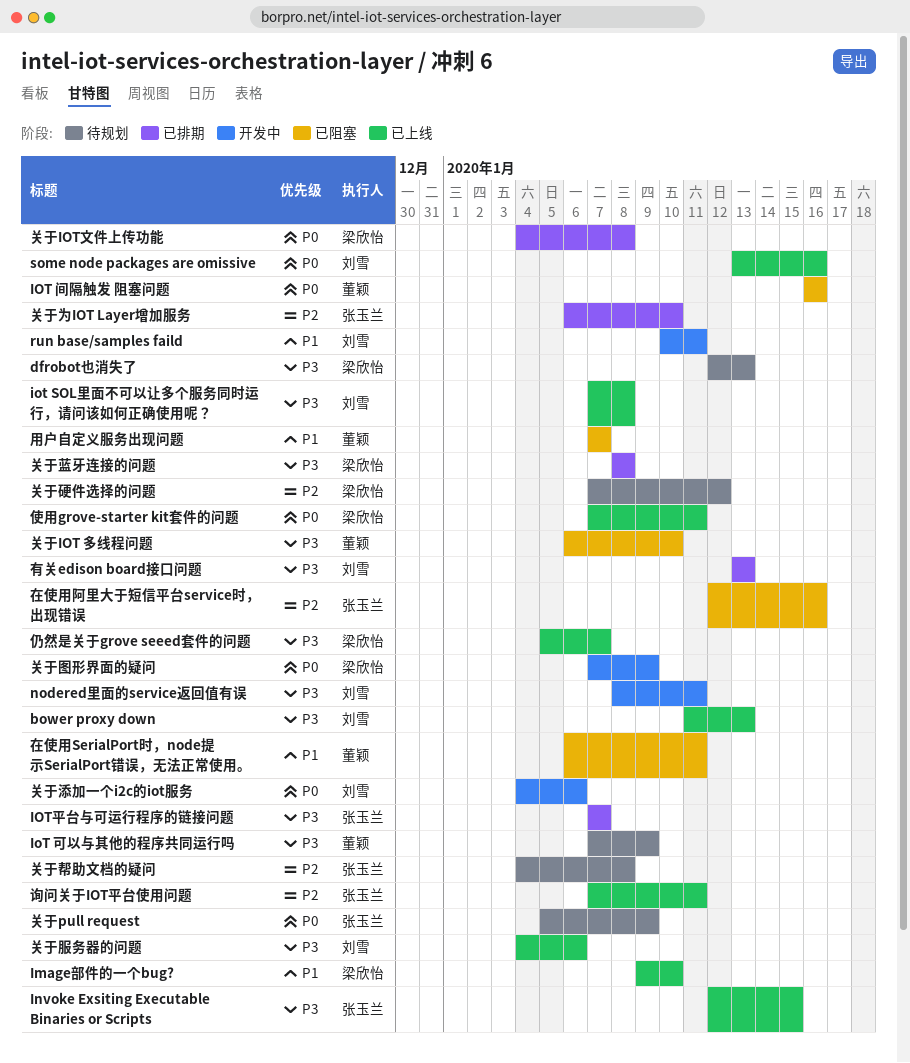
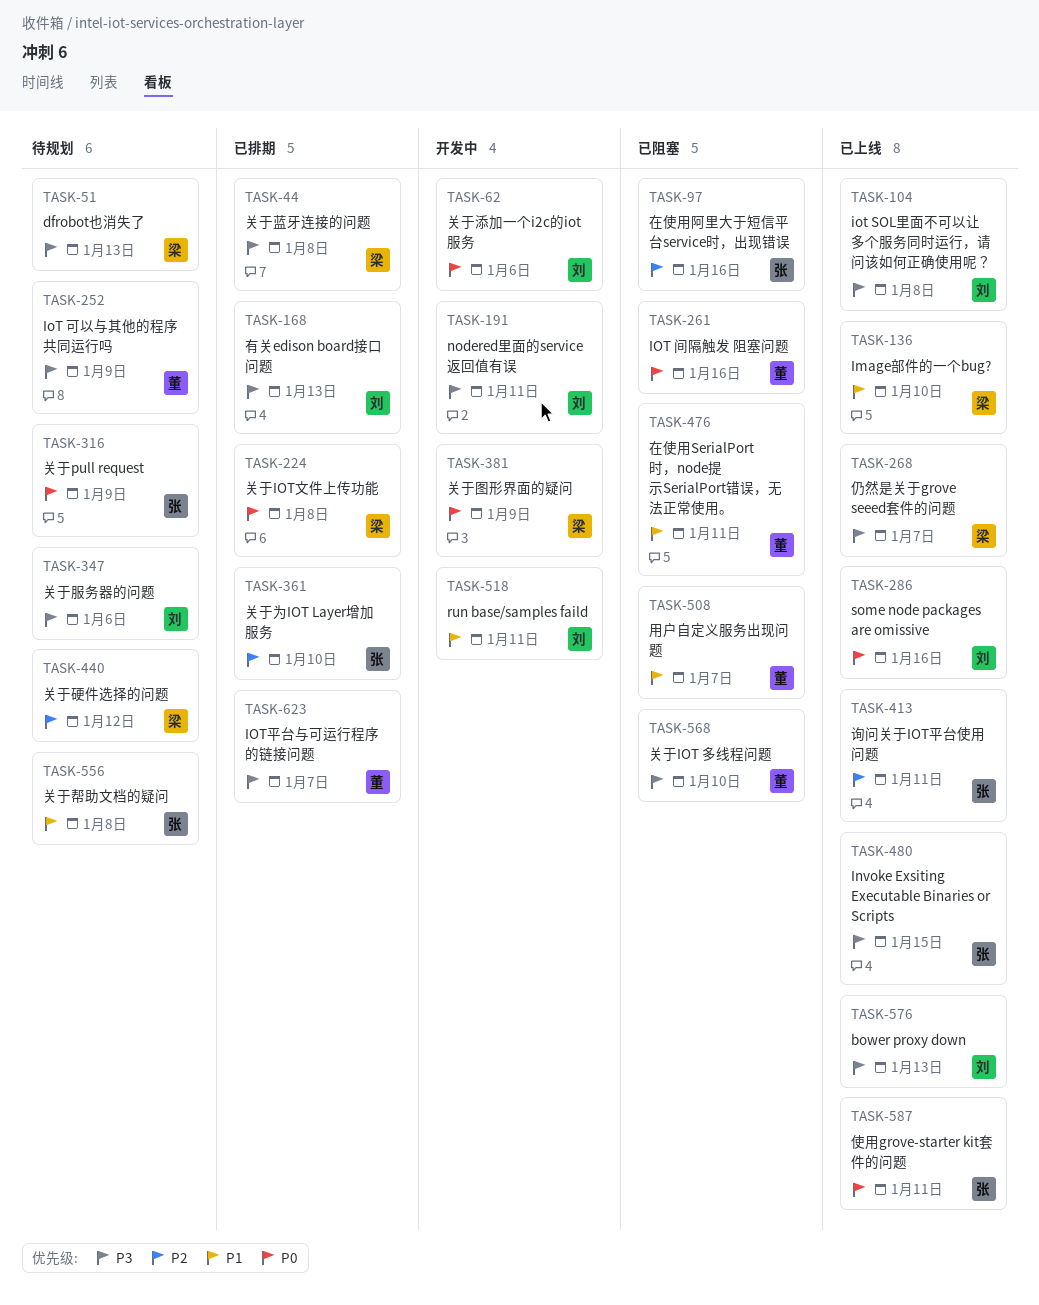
IOT平台与可运行程序的链接问题, owner: 张玉兰 -> 董颖
使用grove-starter kit套件的问题, owner: 梁欣怡 -> 张玉兰
关于帮助文档的疑问, priority: P2 -> P1
关于服务器的问题, status: 已上线 -> 待规划

